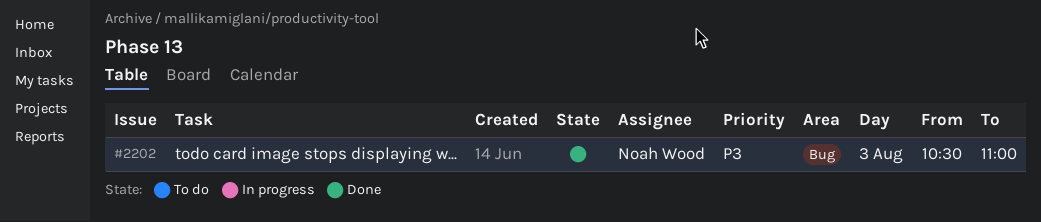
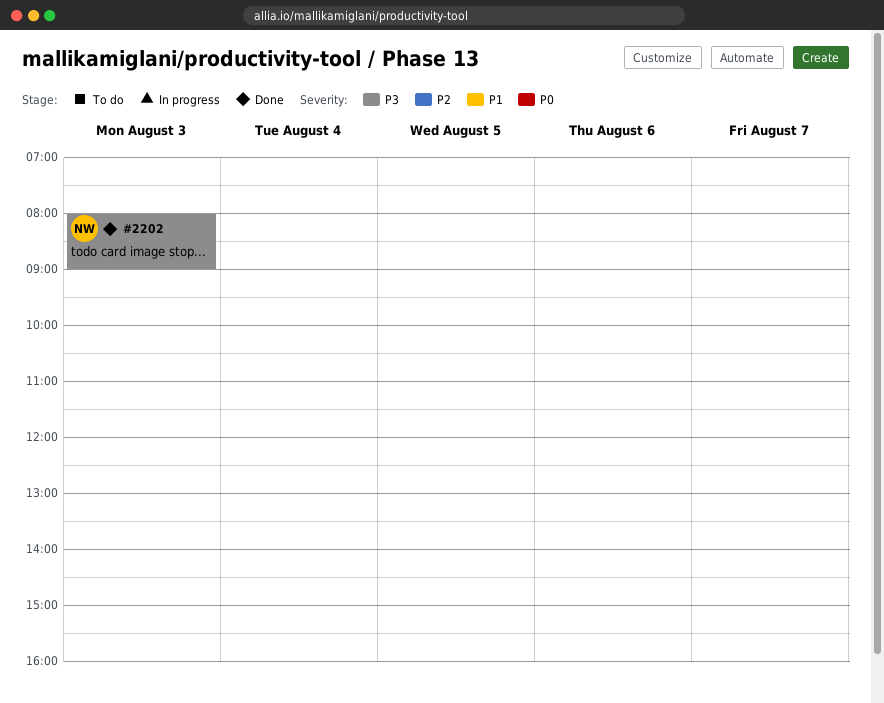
#2202, begins: 10:30 -> 08:00
#2202, ends: 11:00 -> 09:00

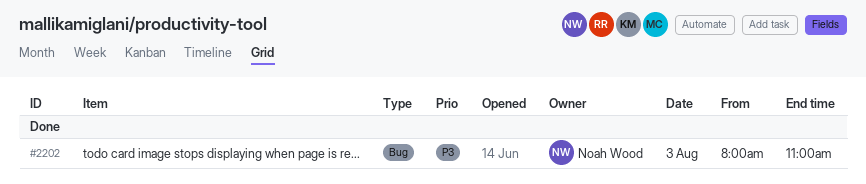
#2202, ends: 09:00 -> 11:00

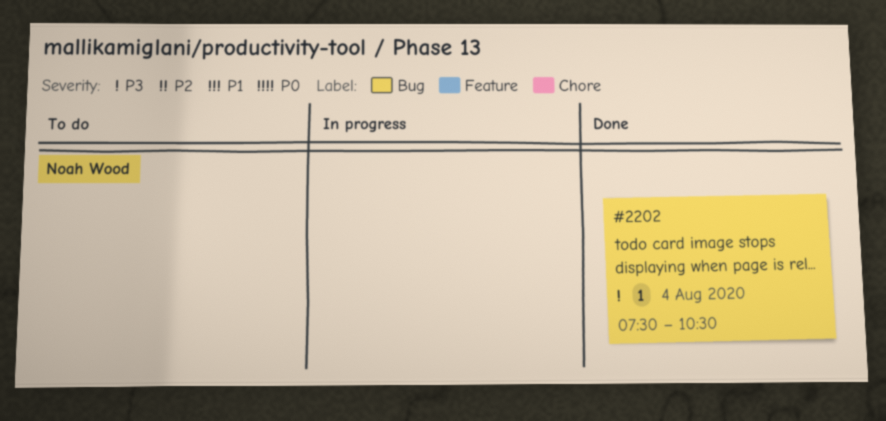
#2202, day: Aug 3 -> Aug 4
#2202, begins: 08:00 -> 07:30
#2202, ends: 11:00 -> 10:30

